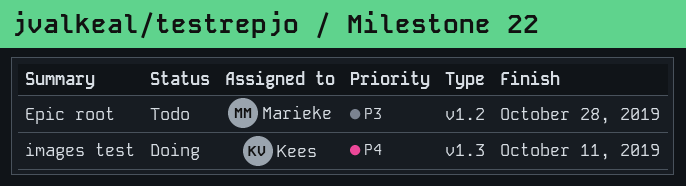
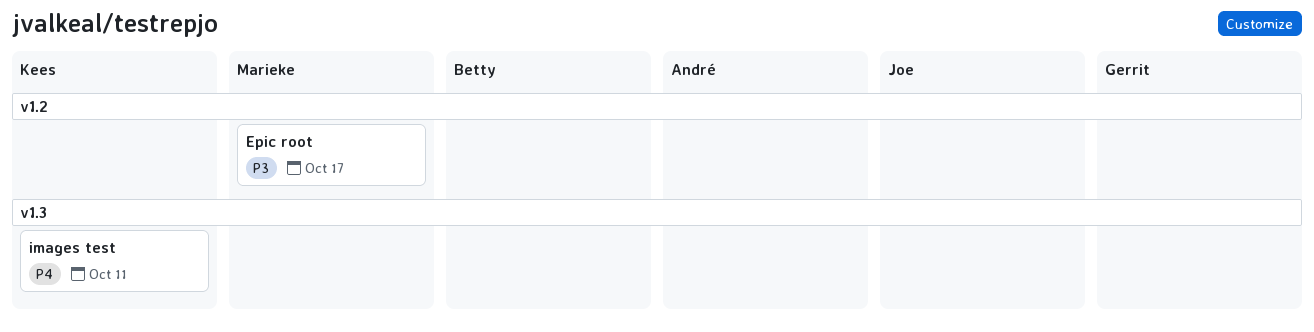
Epic root, due: Oct 28 -> Oct 17

